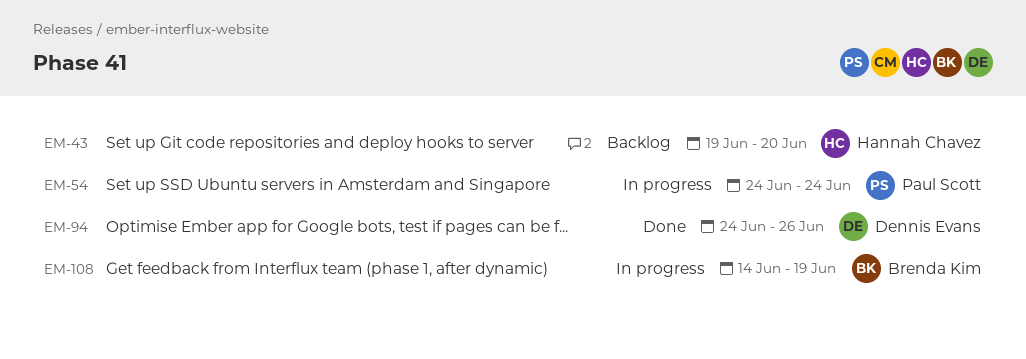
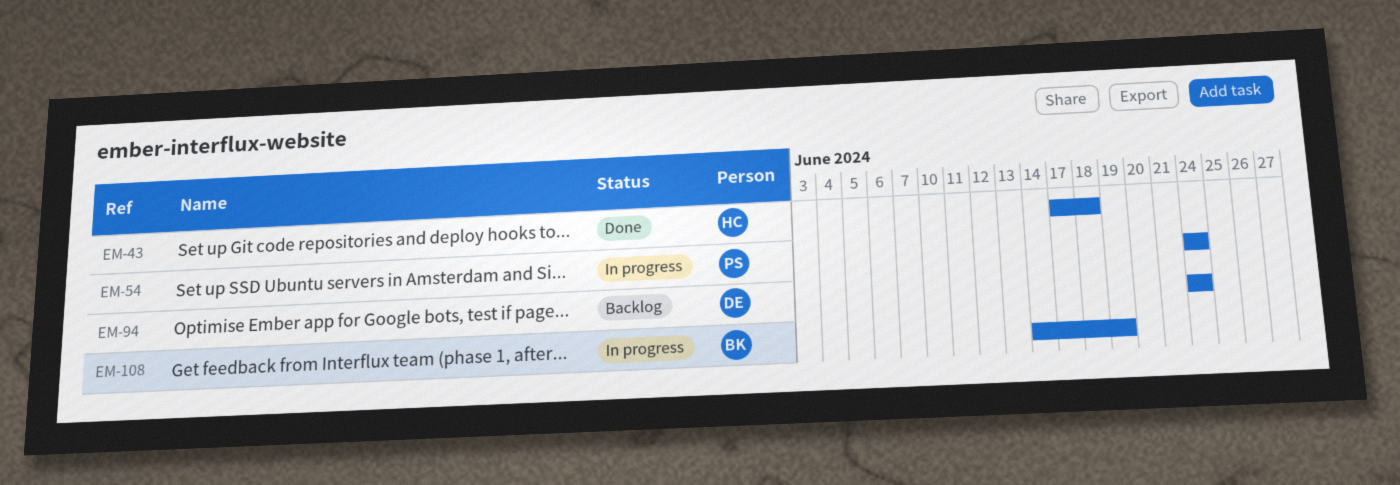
EM-43, status: Backlog -> Done
EM-43, start: Jun 19 -> Jun 17
EM-43, due: Jun 20 -> Jun 18
EM-94, status: Done -> Backlog
EM-94, due: Jun 26 -> Jun 24

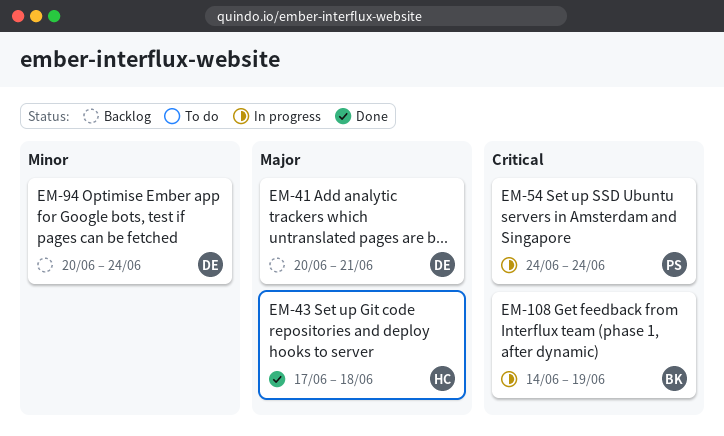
EM-41: none -> present
EM-94, start: Jun 24 -> Jun 20

